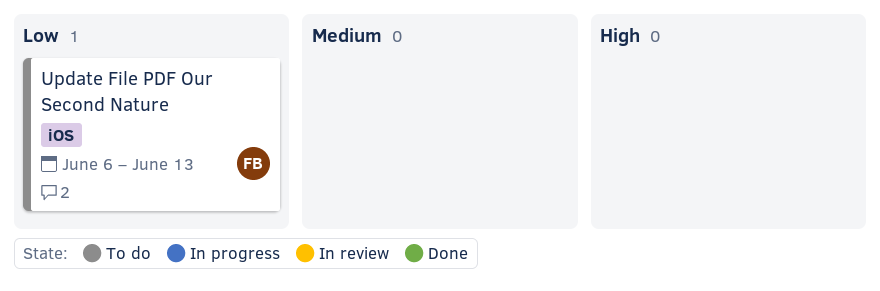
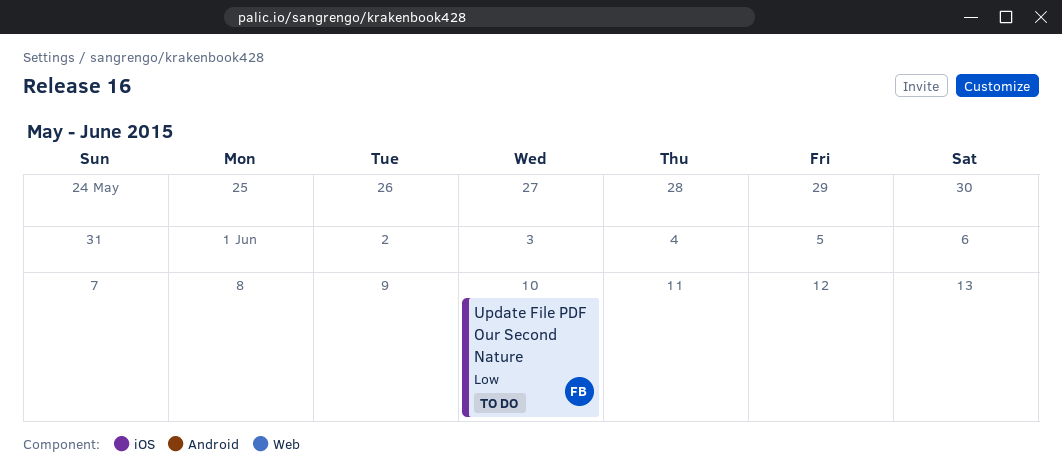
Update File PDF Our Second Nature, due: Jun 13 -> Jun 10

